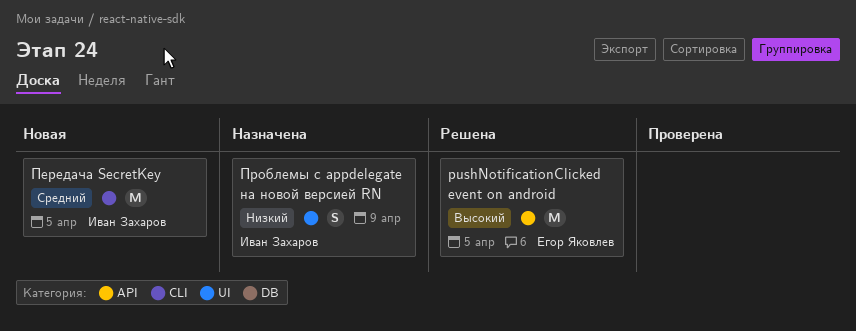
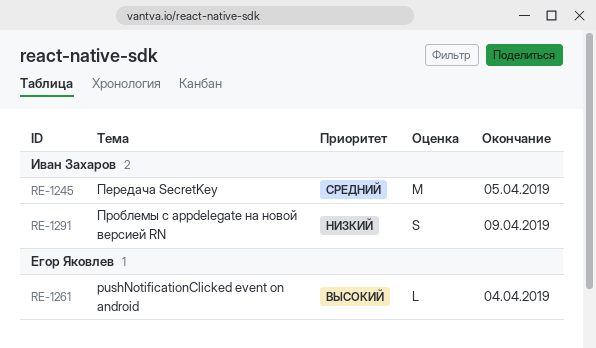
pushNotificationClicked event on android, estimate: M -> L
pushNotificationClicked event on android, due: Apr 5 -> Apr 4

